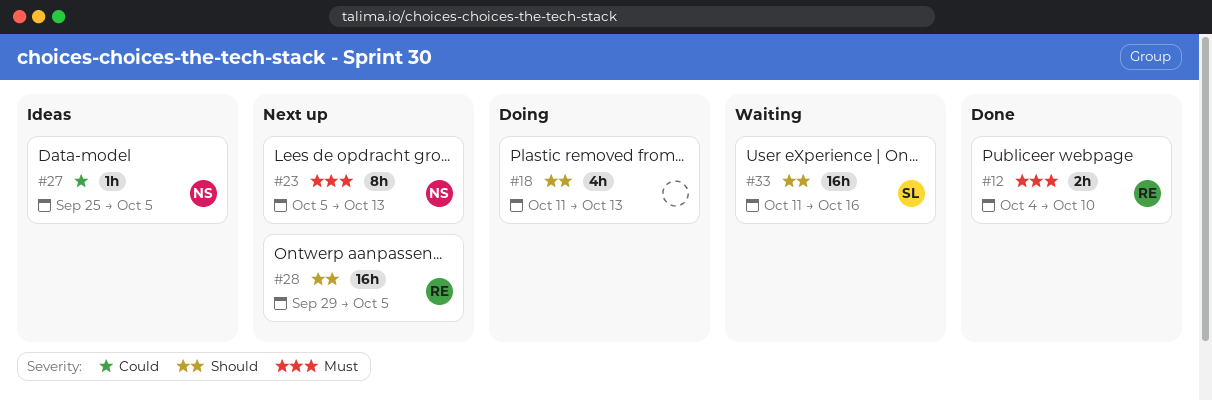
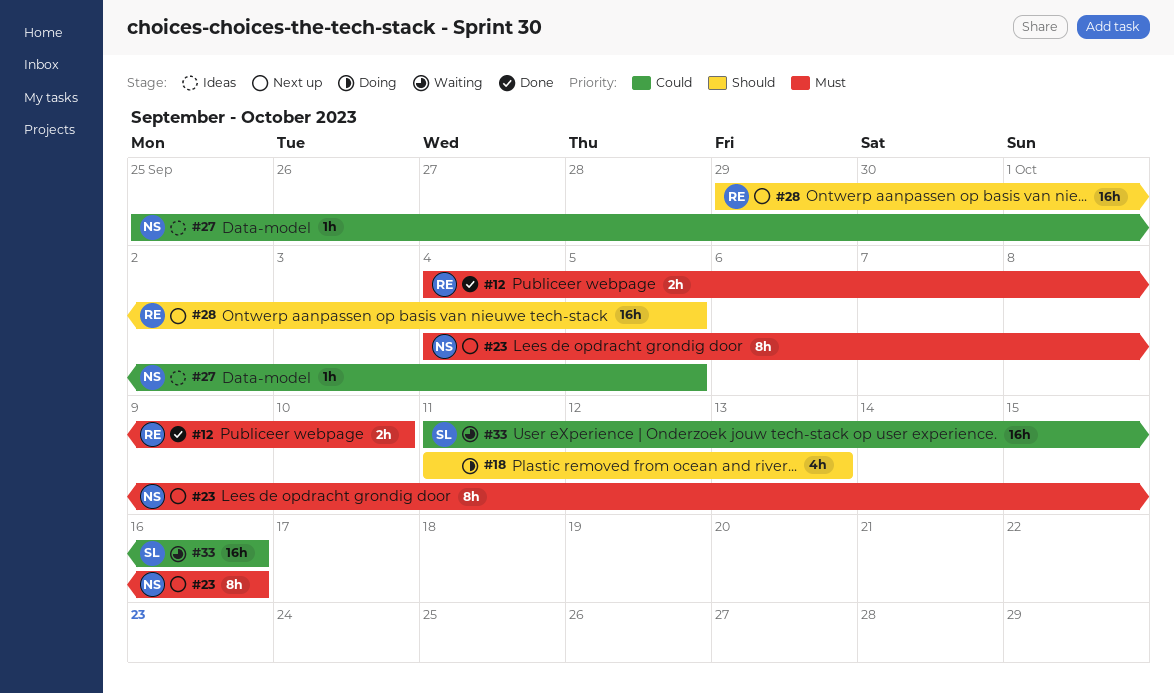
#23, start: Oct 5 -> Oct 4
#23, due: Oct 13 -> Oct 16
#33, priority: Should -> Could

